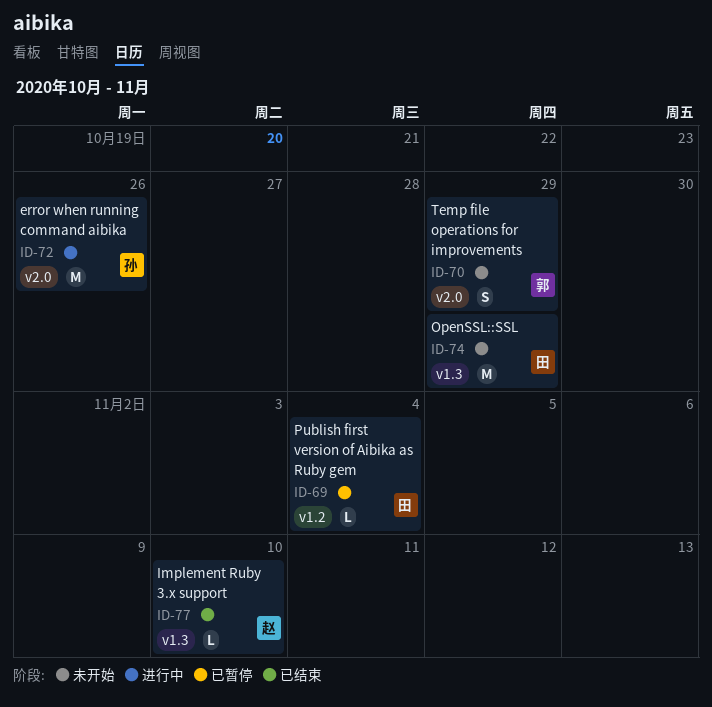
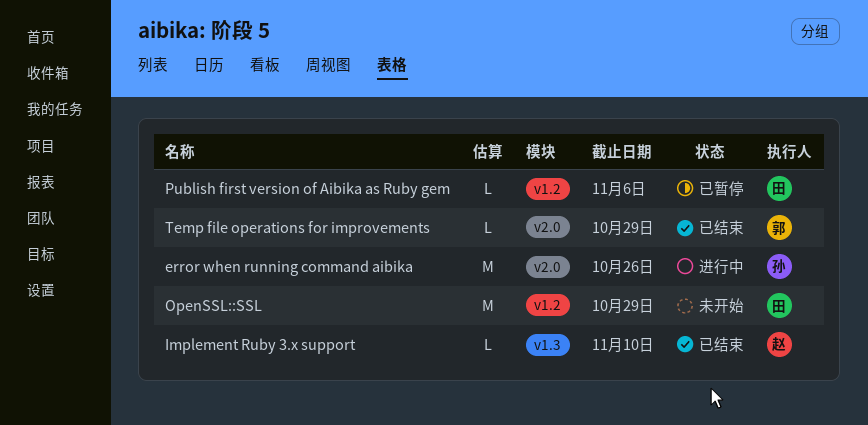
OpenSSL::SSL, label: v1.3 -> v1.2
Publish first version of Aibika as Ruby gem, due: Nov 4 -> Nov 6
Temp file operations for improvements, status: 未开始 -> 已结束
Temp file operations for improvements, estimate: S -> L

